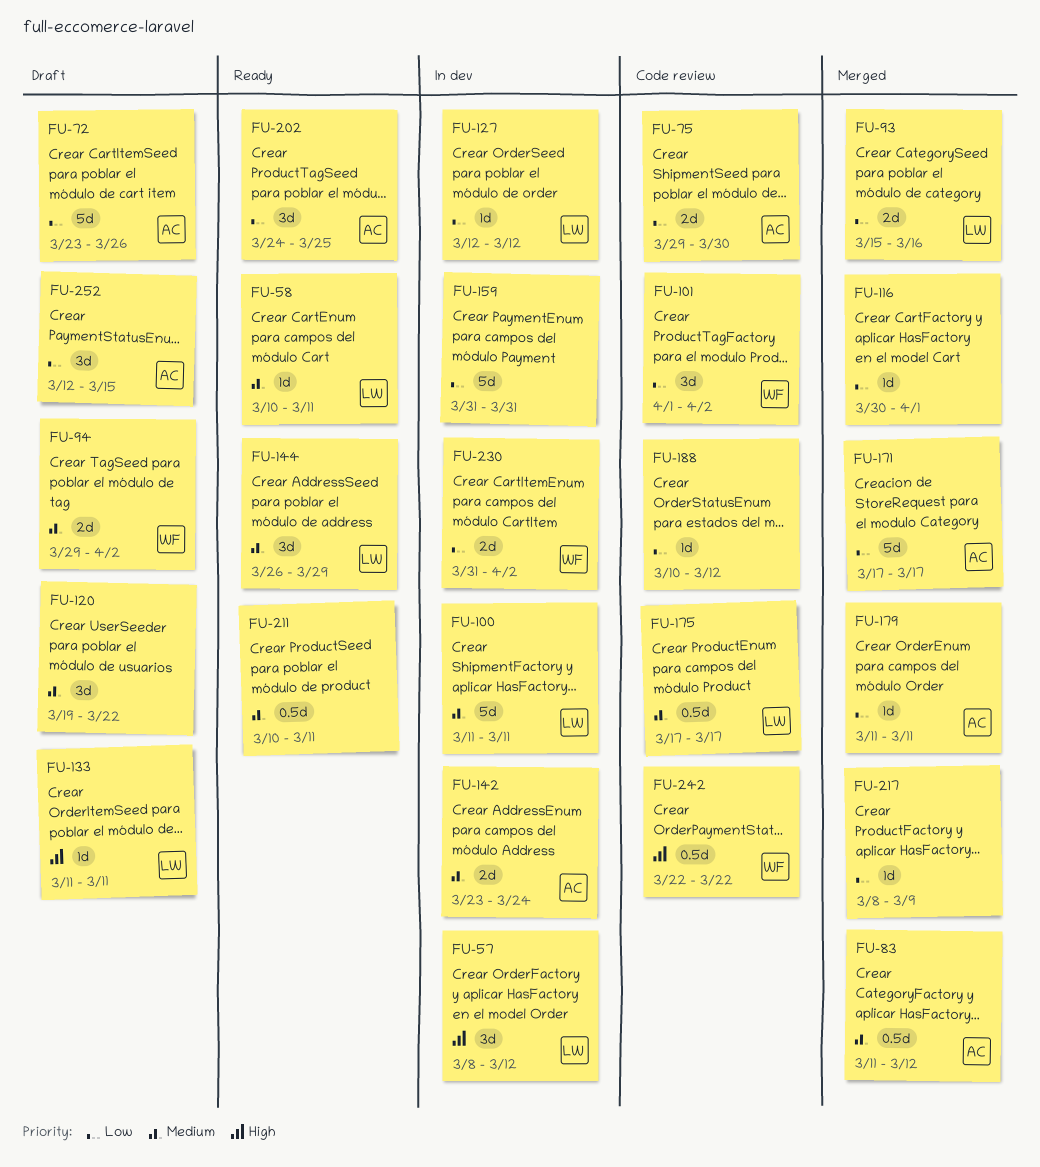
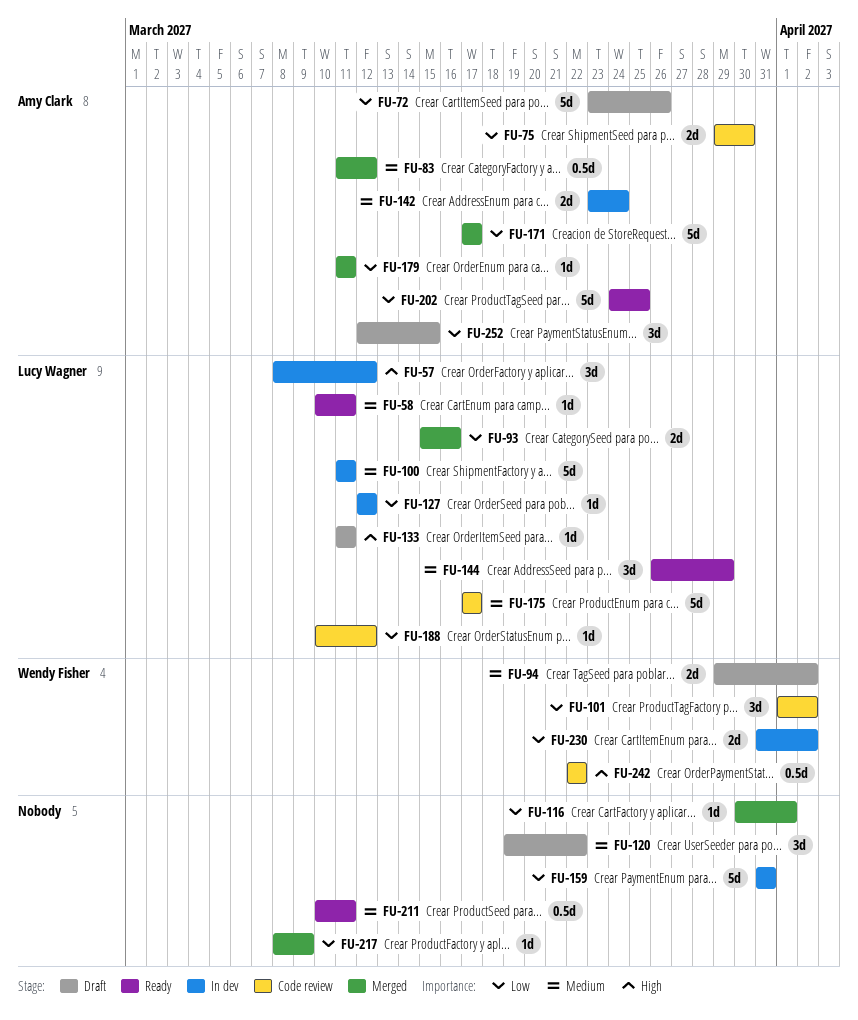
FU-175, estimate: 0.5d -> 5d
FU-188, owner: none -> Lucy Wagner
FU-202, estimate: 3d -> 5d

